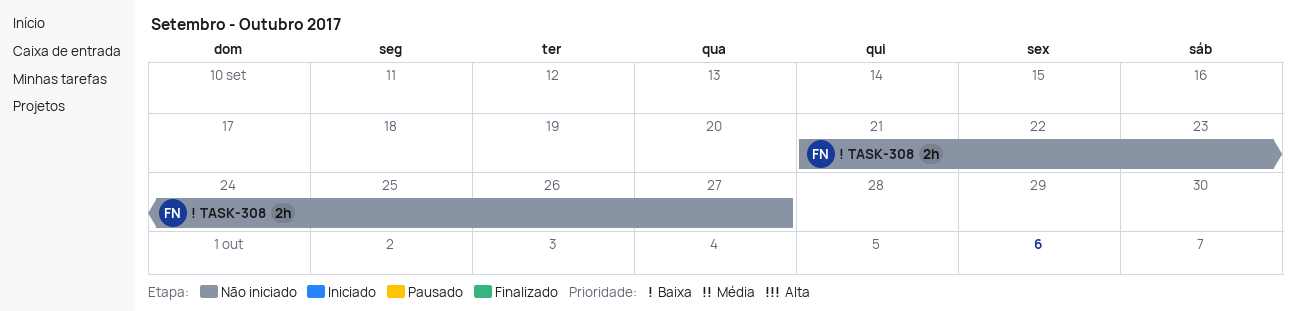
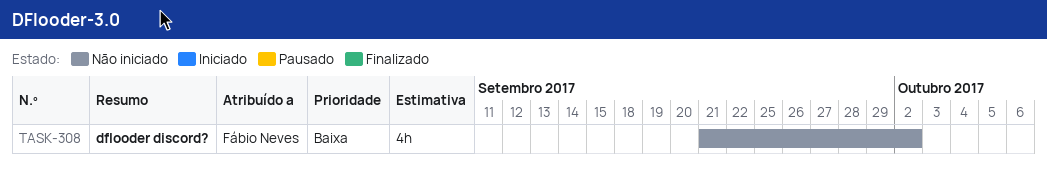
TASK-308, estimate: 2h -> 4h
TASK-308, due: Sep 27 -> Oct 2

